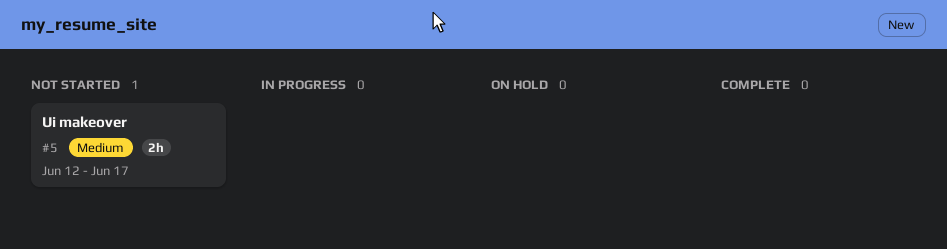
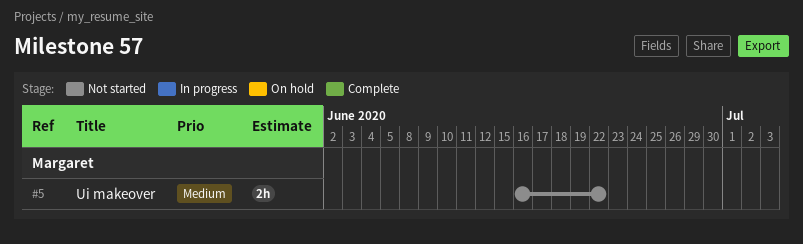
#5, start: Jun 12 -> Jun 16
#5, due: Jun 17 -> Jun 22

